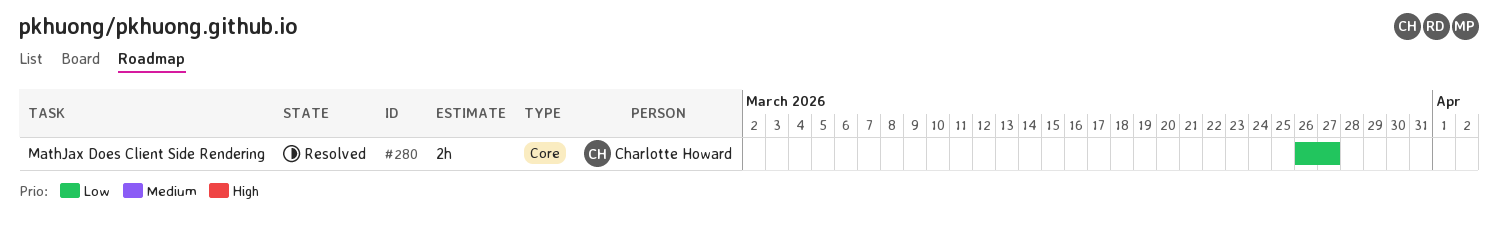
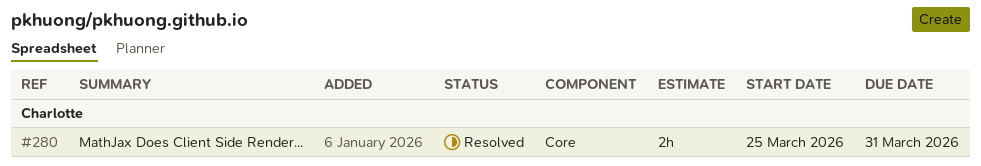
#280, start: Mar 26 -> Mar 25
#280, due: Mar 27 -> Mar 31

